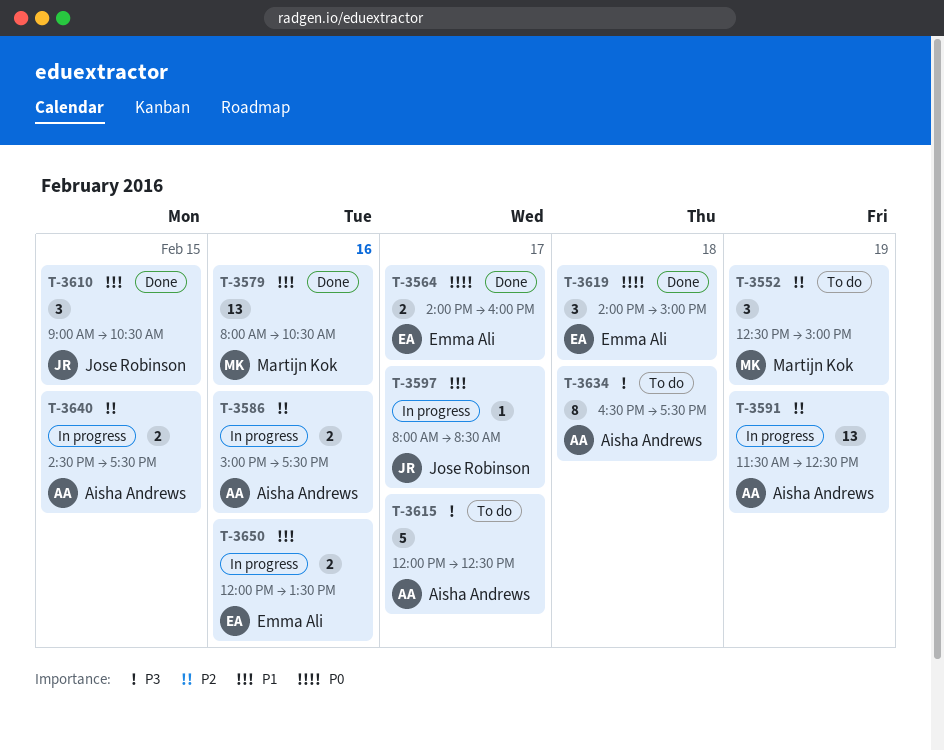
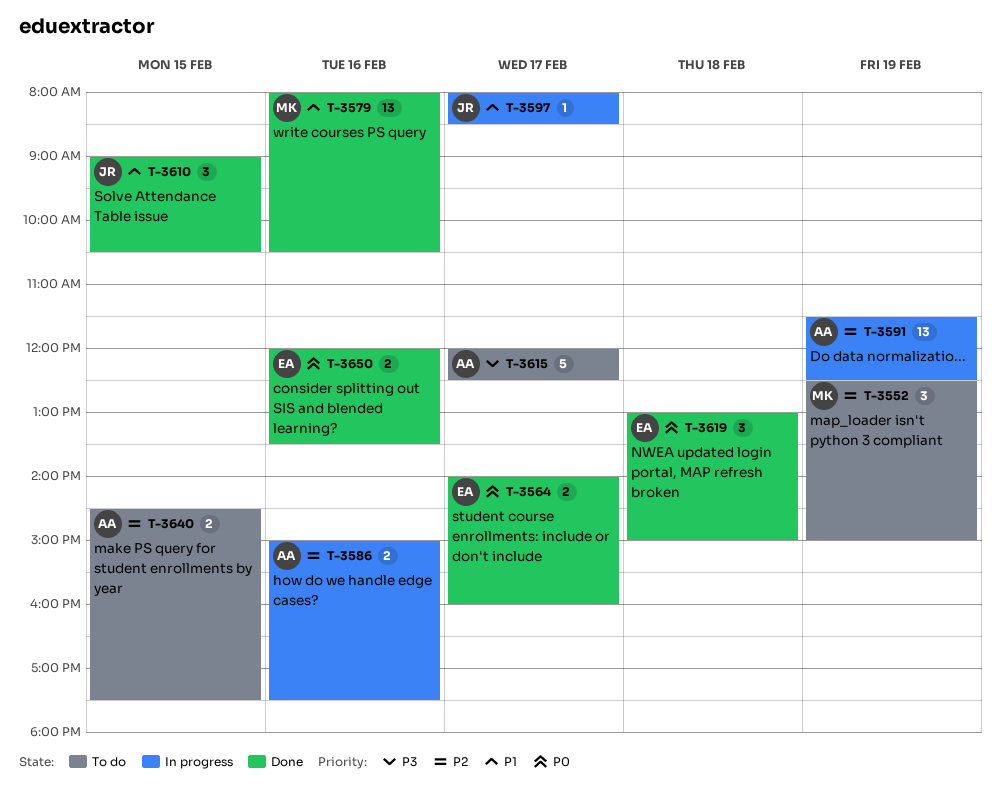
T-3619, begins: 14:00 -> 13:00
T-3634: present -> none
T-3640, status: In progress -> To do
T-3650, status: In progress -> Done
T-3650, priority: P1 -> P0

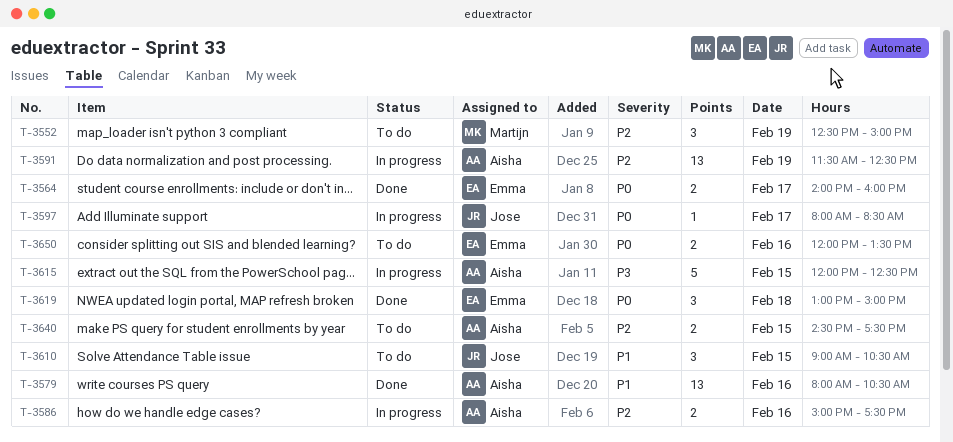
T-3579, owner: Martijn -> Aisha
T-3597, priority: P1 -> P0
T-3610, status: Done -> To do
T-3615, status: To do -> In progress
T-3615, day: Feb 17 -> Feb 15
T-3650, status: Done -> To do

